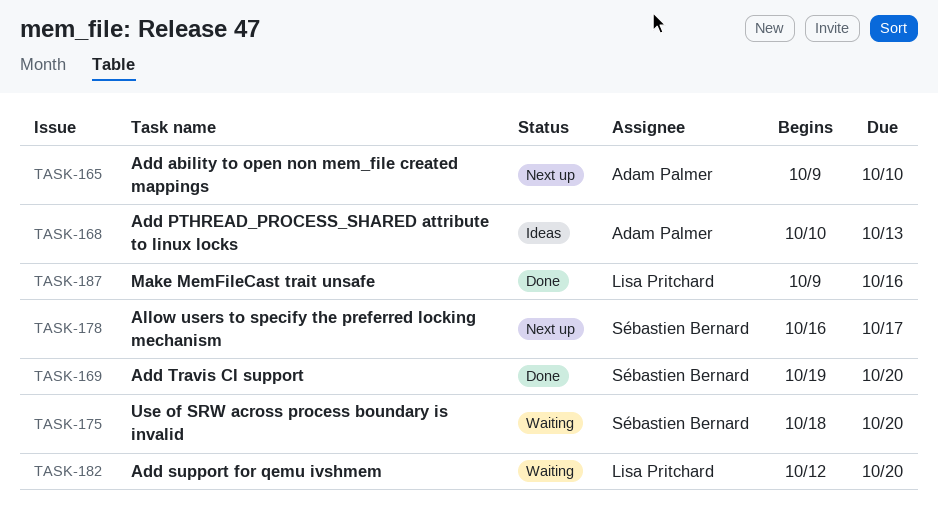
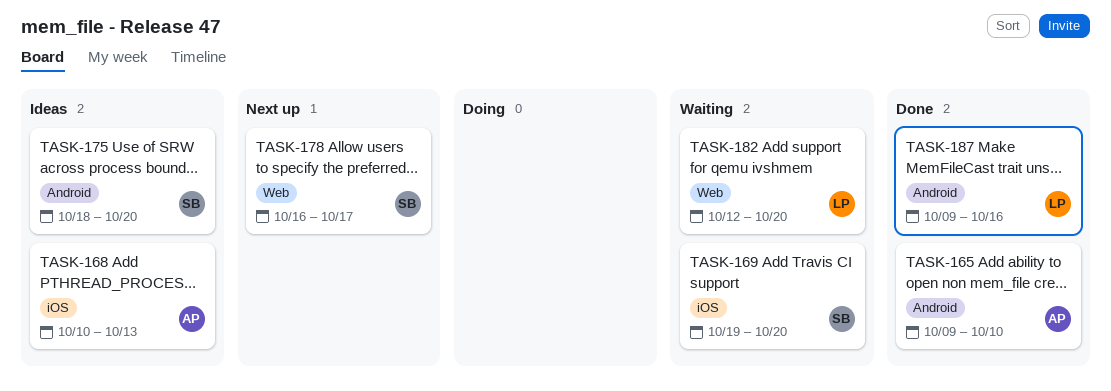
TASK-165, status: Next up -> Done
TASK-169, status: Done -> Waiting
TASK-175, status: Waiting -> Ideas

